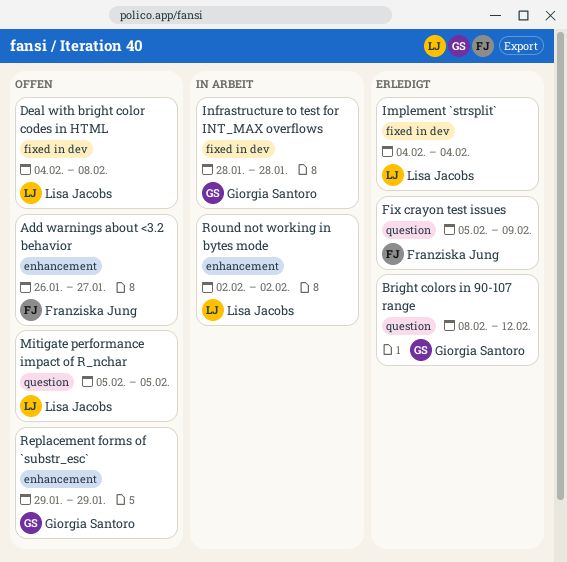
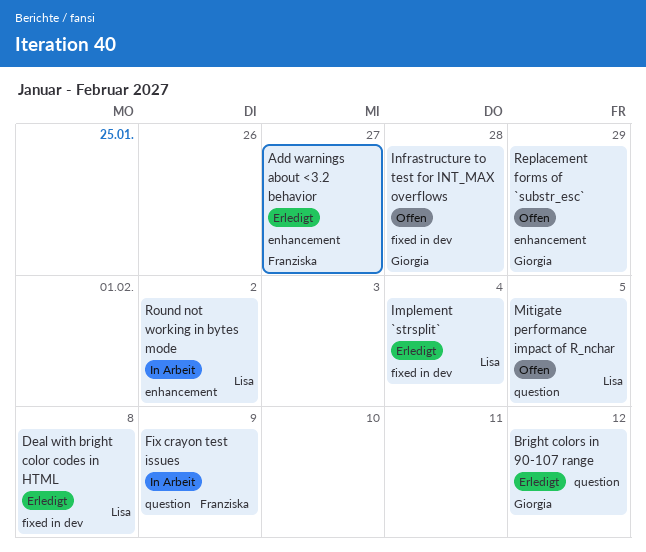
Add warnings about <3.2 behavior, status: Offen -> Erledigt
Deal with bright color codes in HTML, status: Offen -> Erledigt
Fix crayon test issues, status: Erledigt -> In Arbeit
Infrastructure to test for INT_MAX overflows, status: In Arbeit -> Offen

